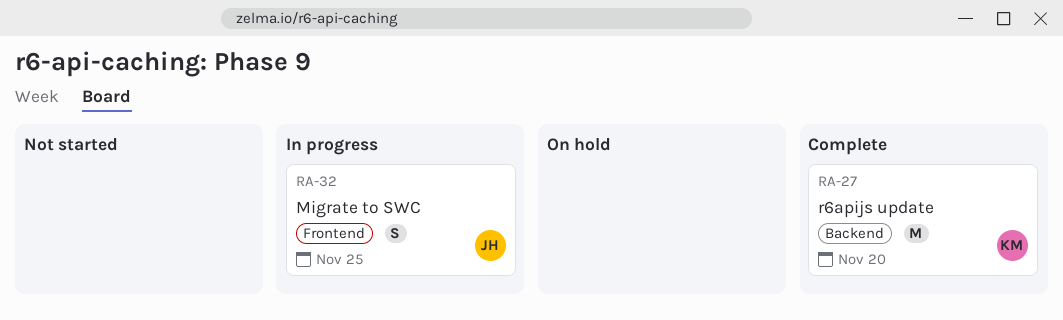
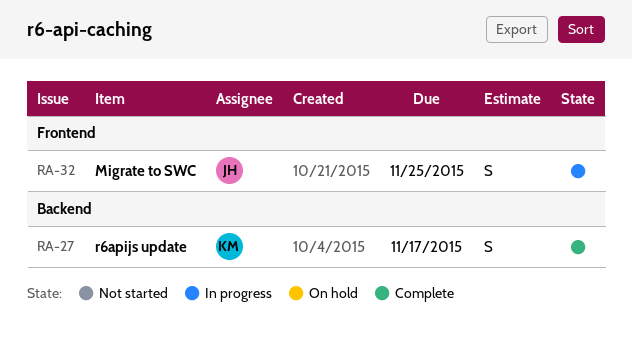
RA-27, estimate: M -> S
RA-27, due: Nov 20 -> Nov 17

